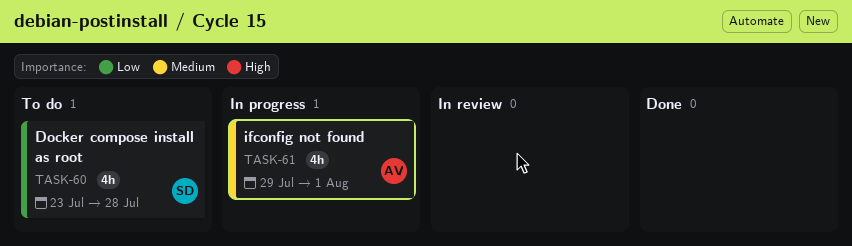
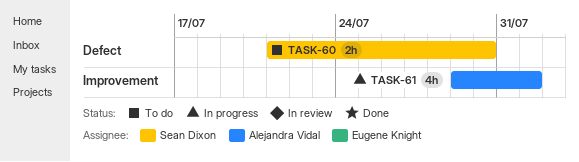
TASK-60, estimate: 4h -> 2h
TASK-60, start: Jul 23 -> Jul 21
TASK-60, due: Jul 28 -> Jul 30

